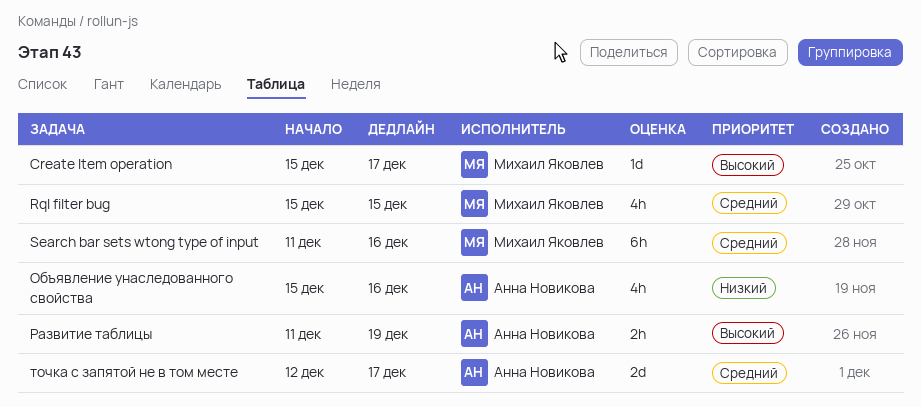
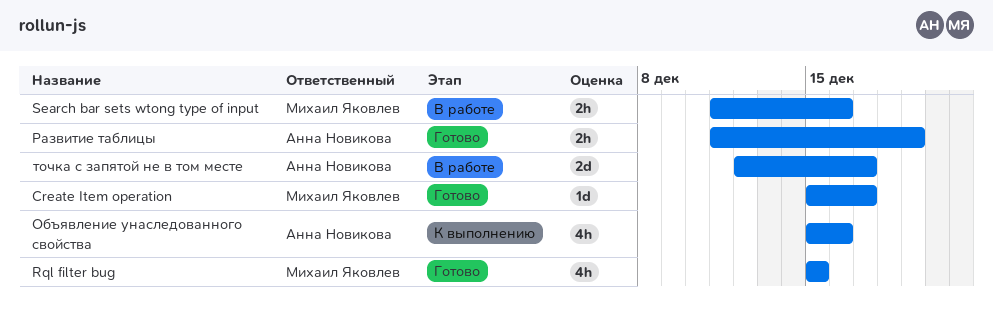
Search bar sets wtong type of input, estimate: 6h -> 2h

